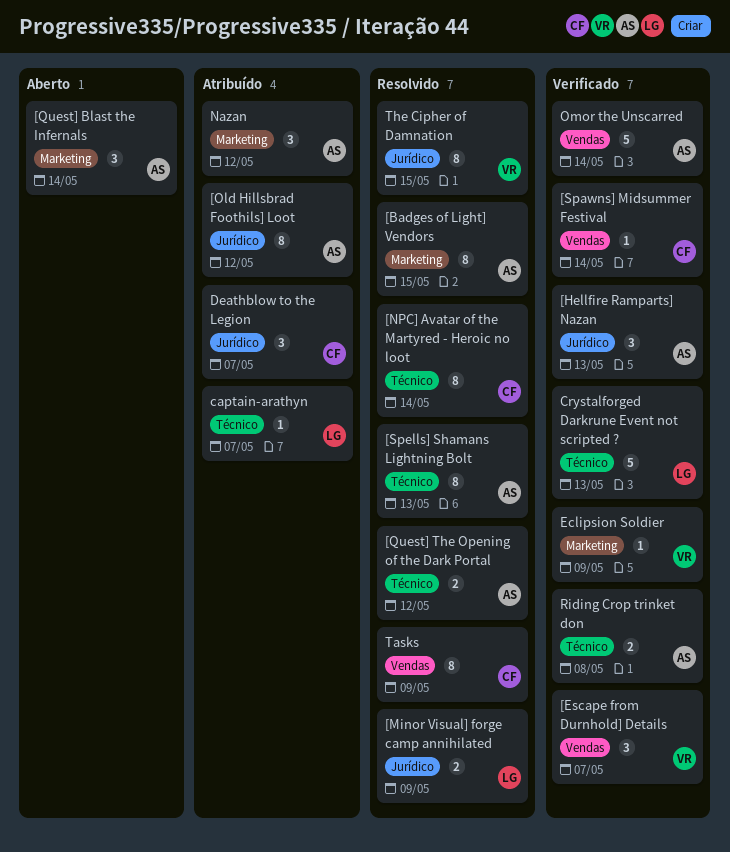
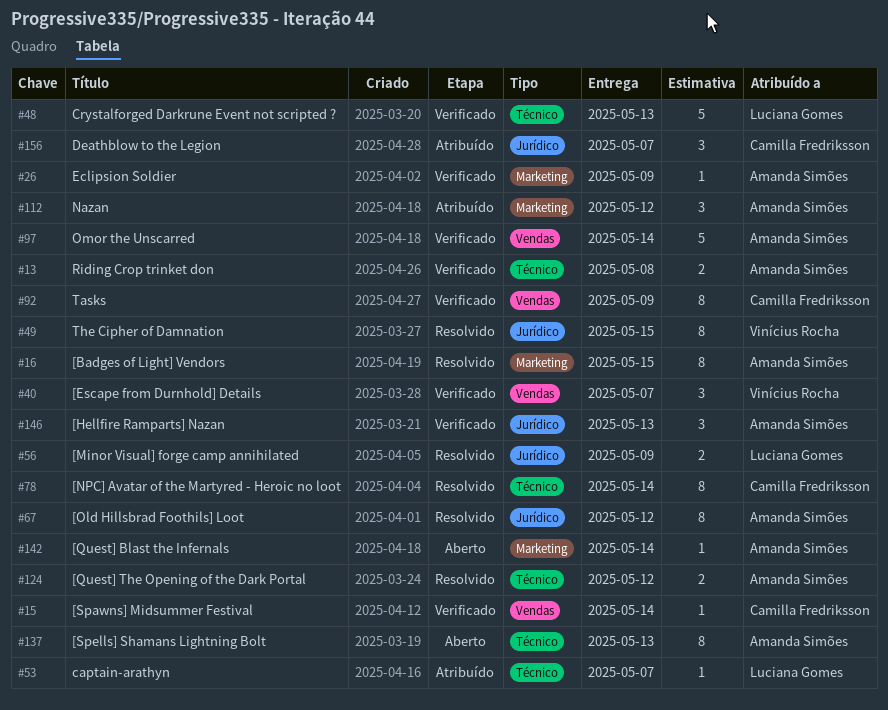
[Old Hillsbrad Foothils] Loot, status: Atribuído -> Resolvido
[Quest] Blast the Infernals, estimate: 3 -> 1
[Spells] Shamans Lightning Bolt, status: Resolvido -> Aberto
Eclipsion Soldier, owner: Vinícius Rocha -> Amanda Simões
Tasks, status: Resolvido -> Verificado

